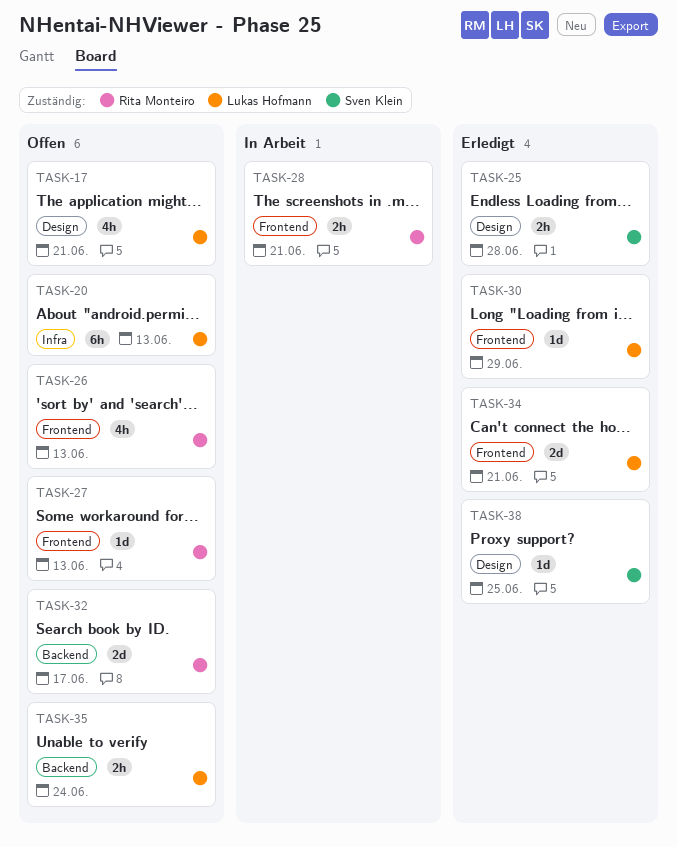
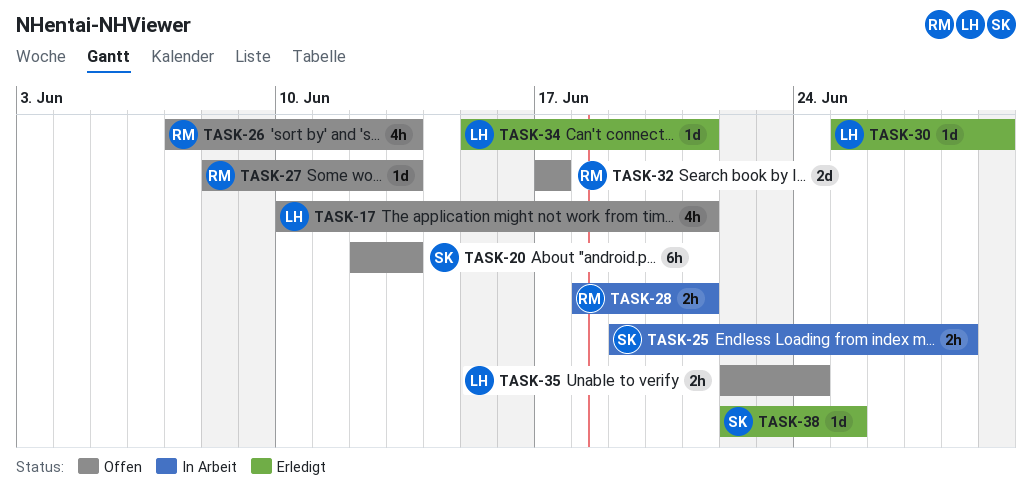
TASK-20, owner: Lukas Hofmann -> Sven Klein
TASK-25, status: Erledigt -> In Arbeit
TASK-34, estimate: 2d -> 1d

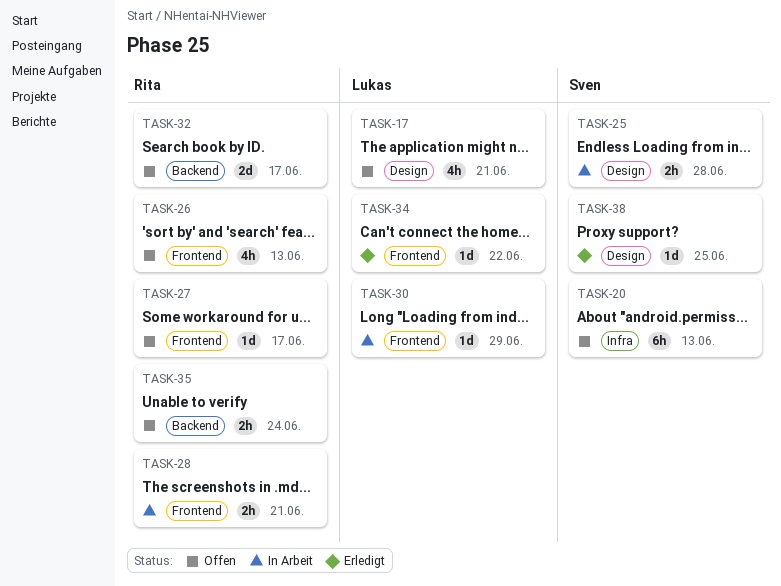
TASK-27, due: Jun 13 -> Jun 17
TASK-30, status: Erledigt -> In Arbeit
TASK-34, due: Jun 21 -> Jun 22
TASK-35, owner: Lukas -> Rita

